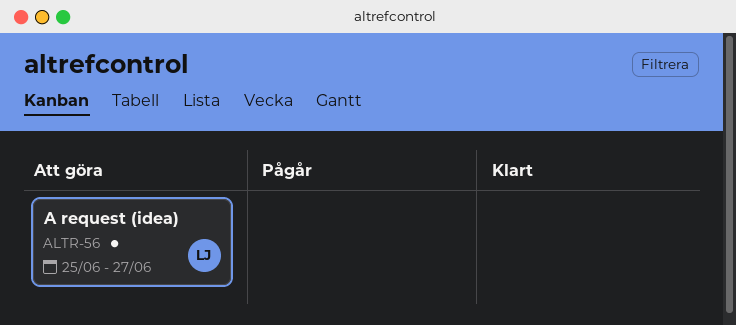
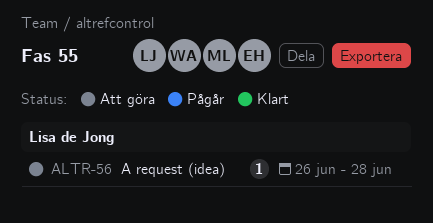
ALTR-56, start: Jun 25 -> Jun 26
ALTR-56, due: Jun 27 -> Jun 28

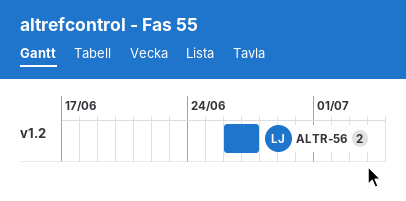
ALTR-56, estimate: 1 -> 2
ALTR-56, due: Jun 28 -> Jun 27

